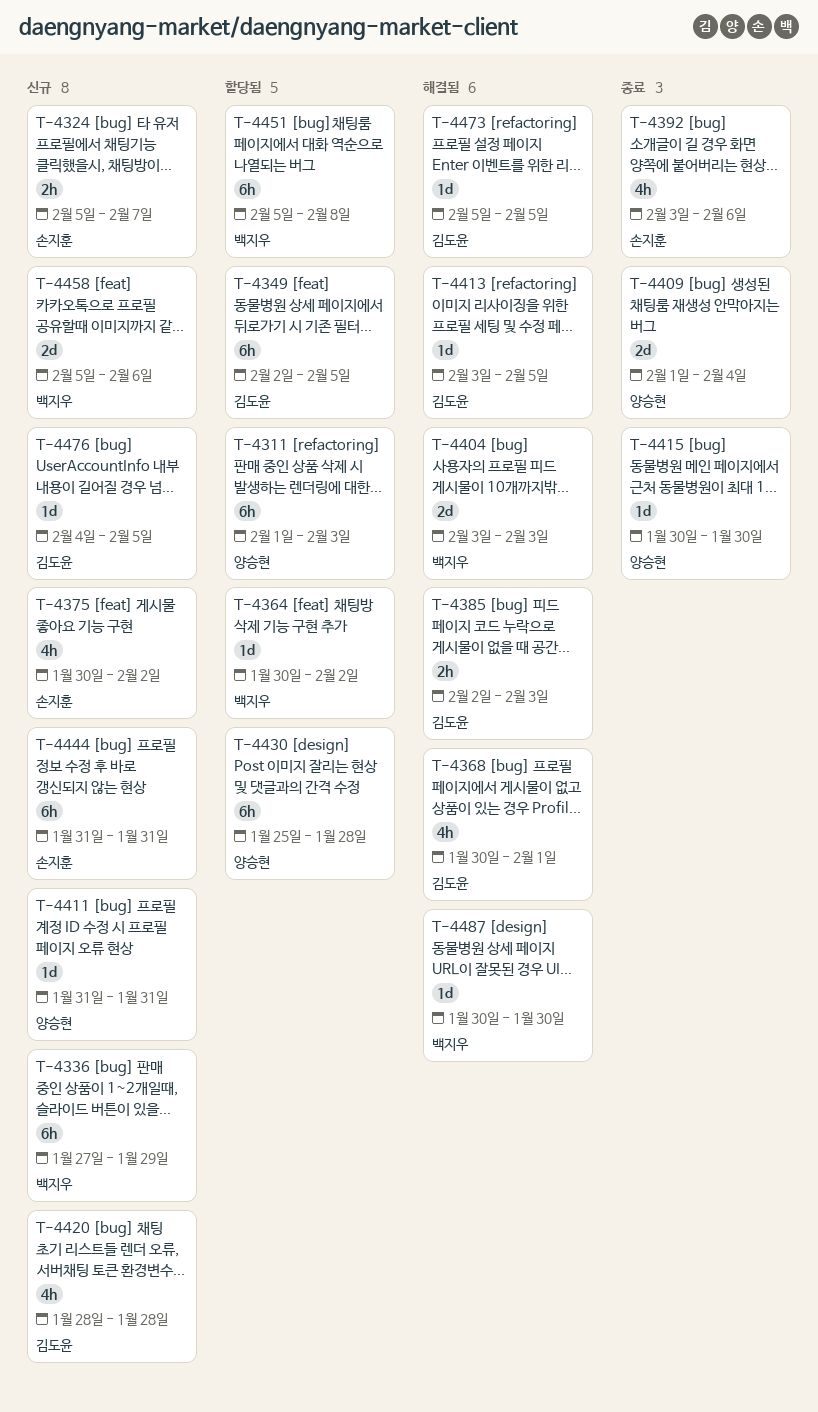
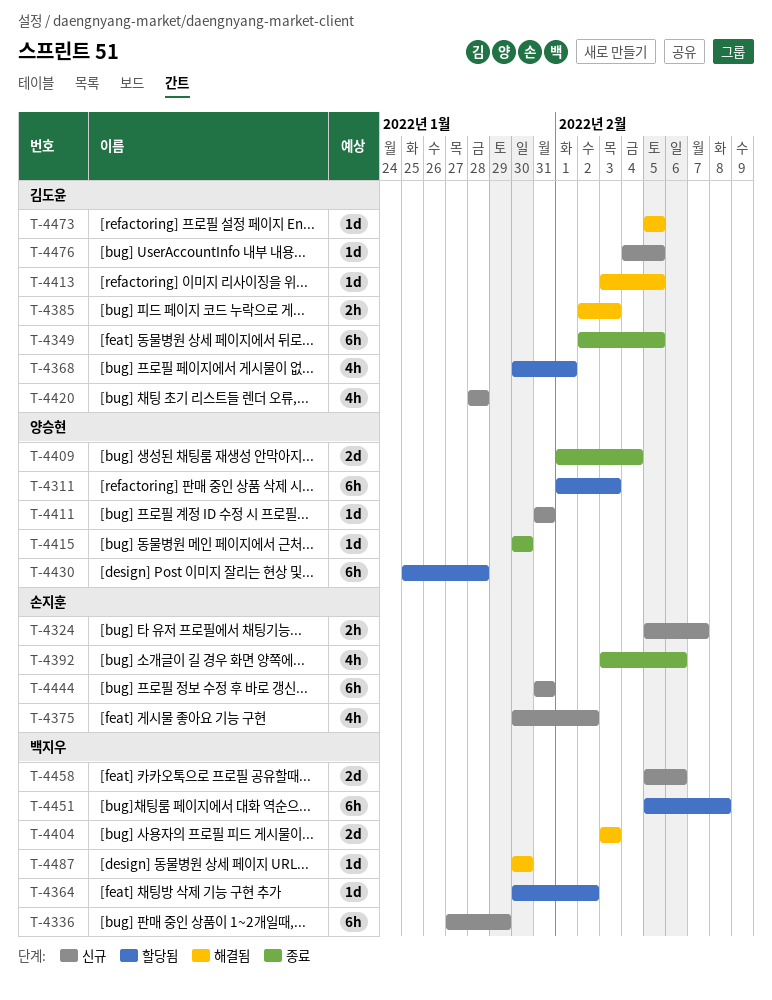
T-4349, status: 할당됨 -> 종료
T-4368, status: 해결됨 -> 할당됨

